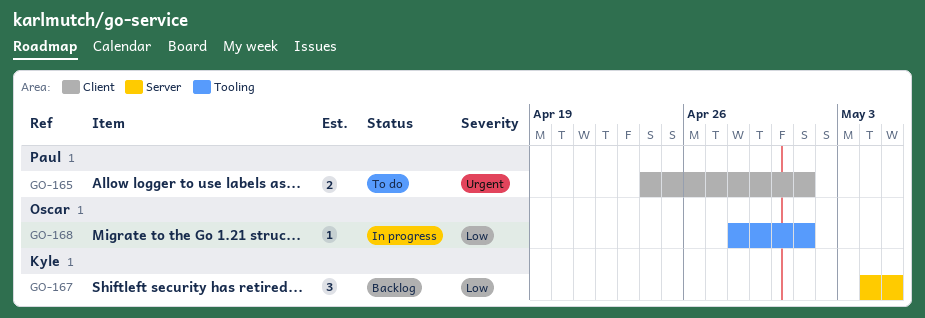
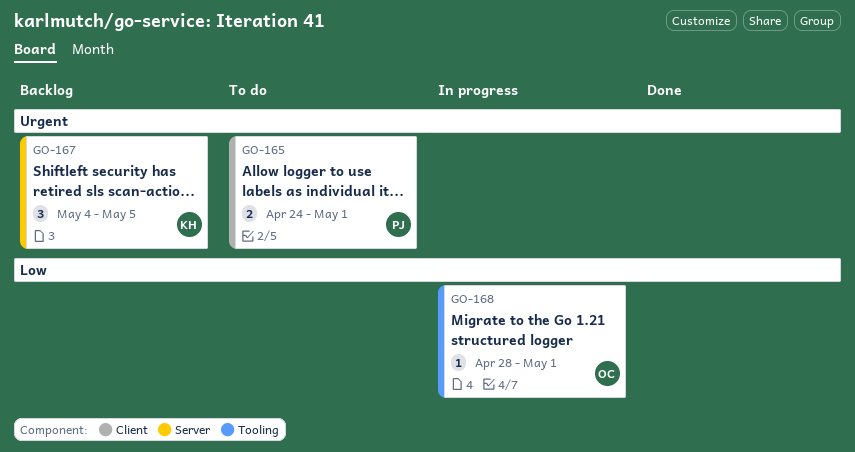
GO-167, priority: Low -> Urgent

